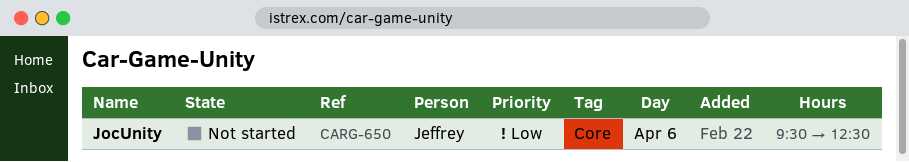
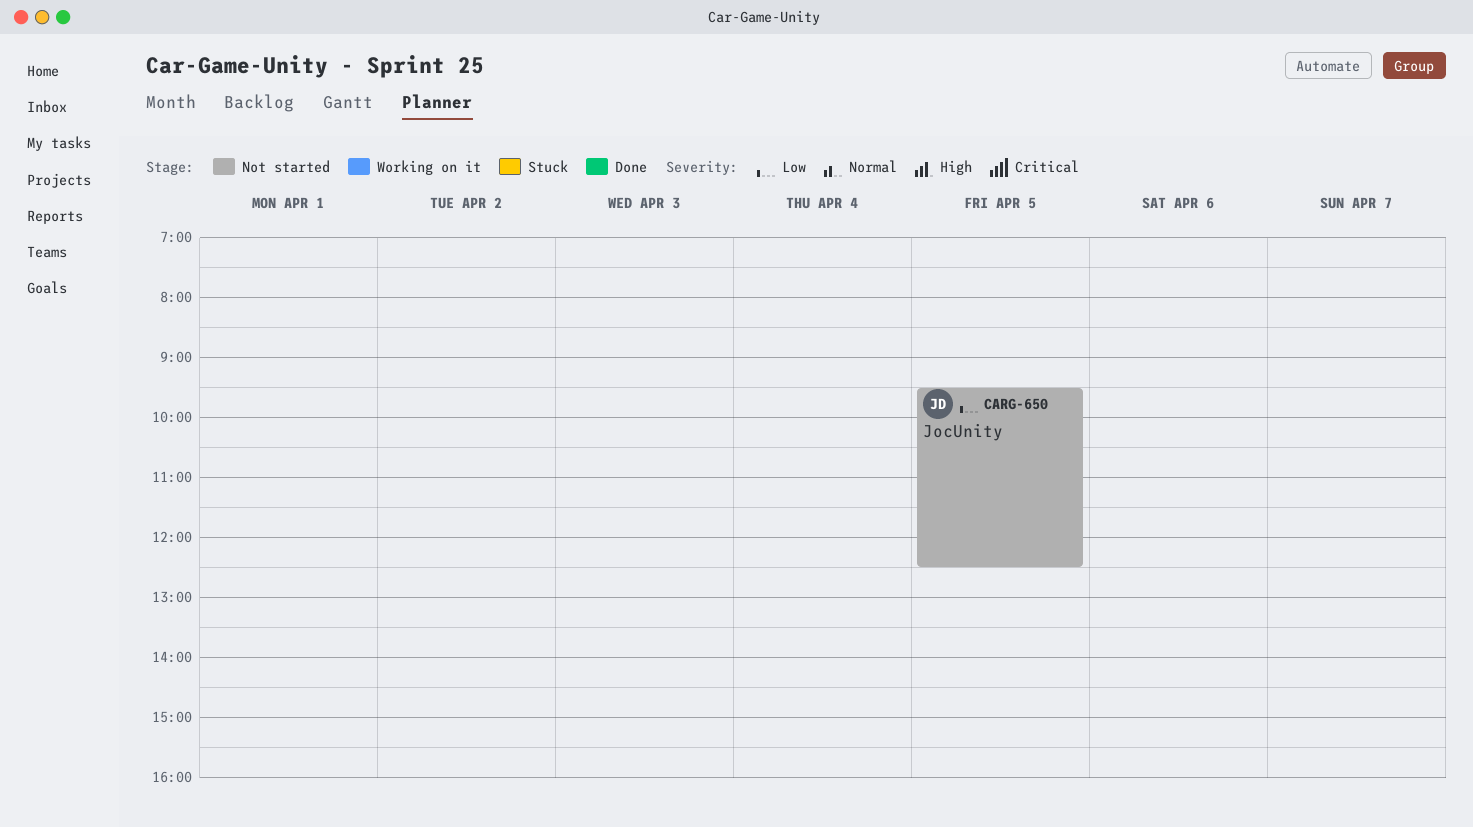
CARG-650, day: Apr 6 -> Apr 5

